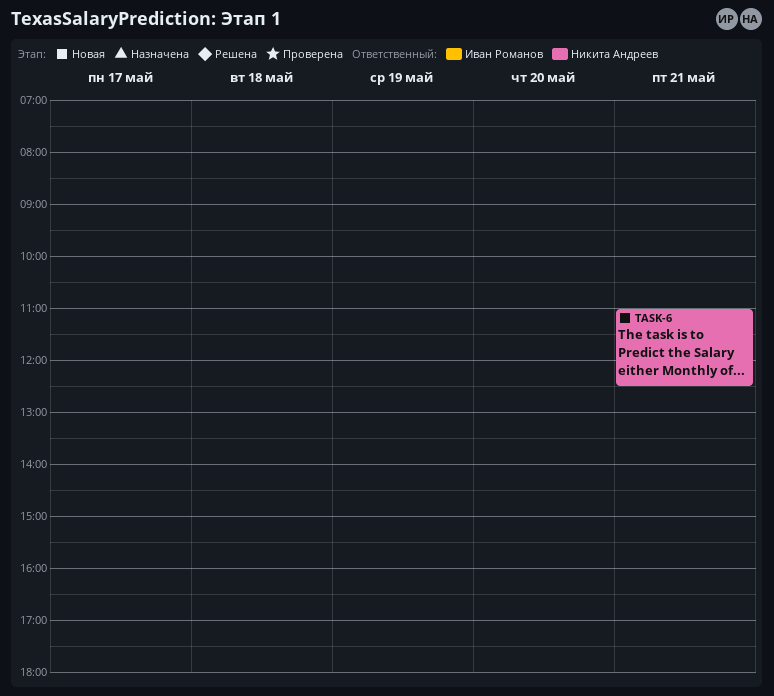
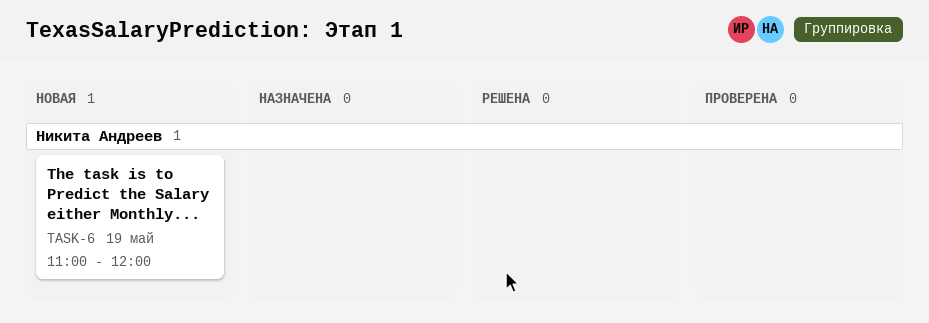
TASK-6, day: May 21 -> May 19
TASK-6, ends: 12:30 -> 12:00

